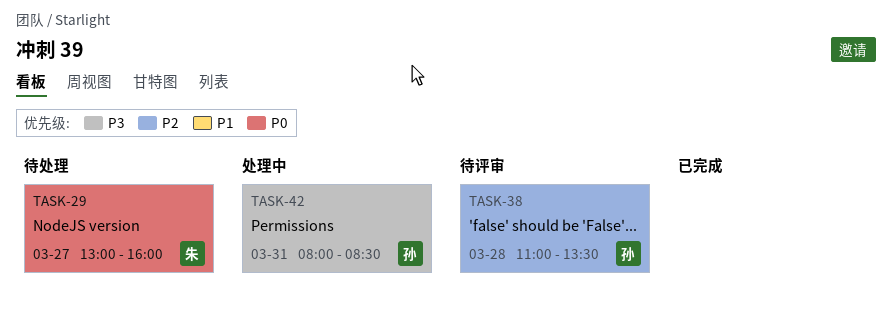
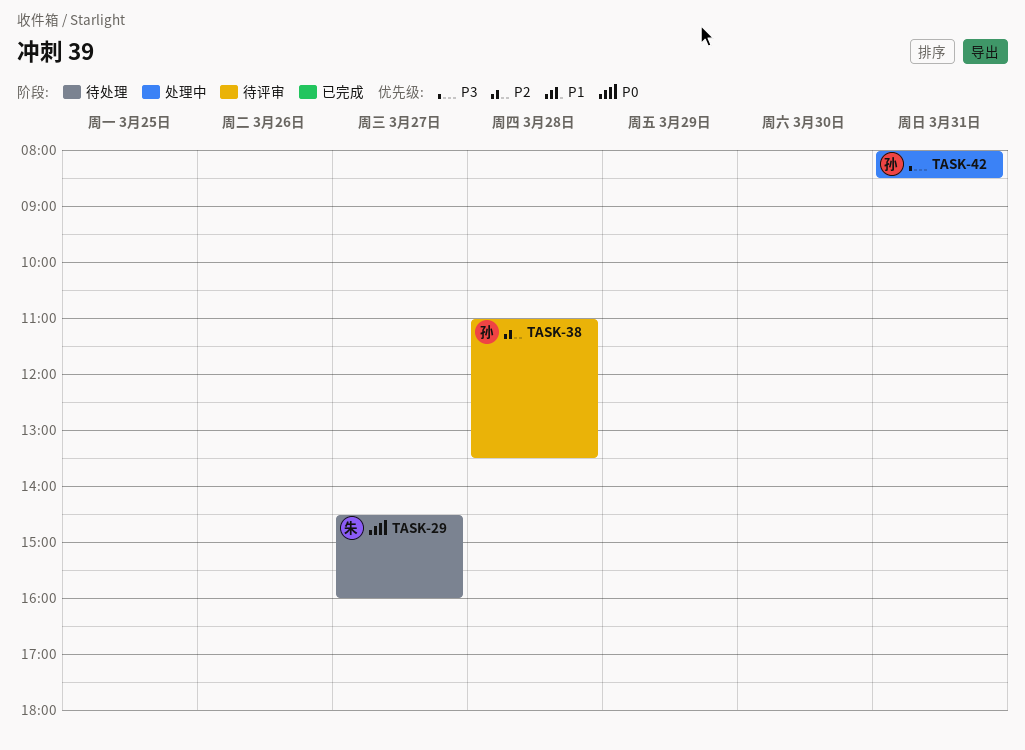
TASK-29, begins: 13:00 -> 14:30

